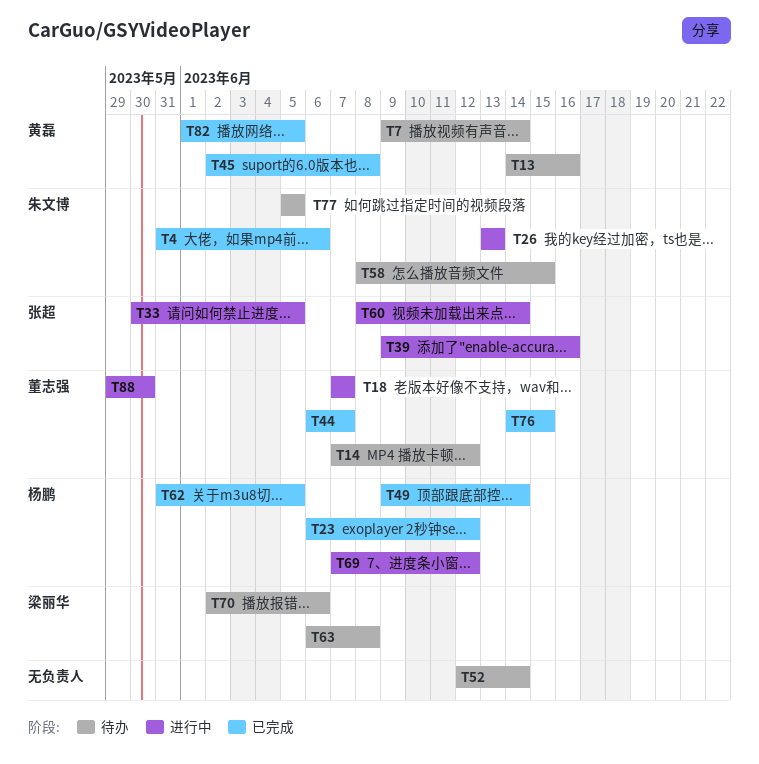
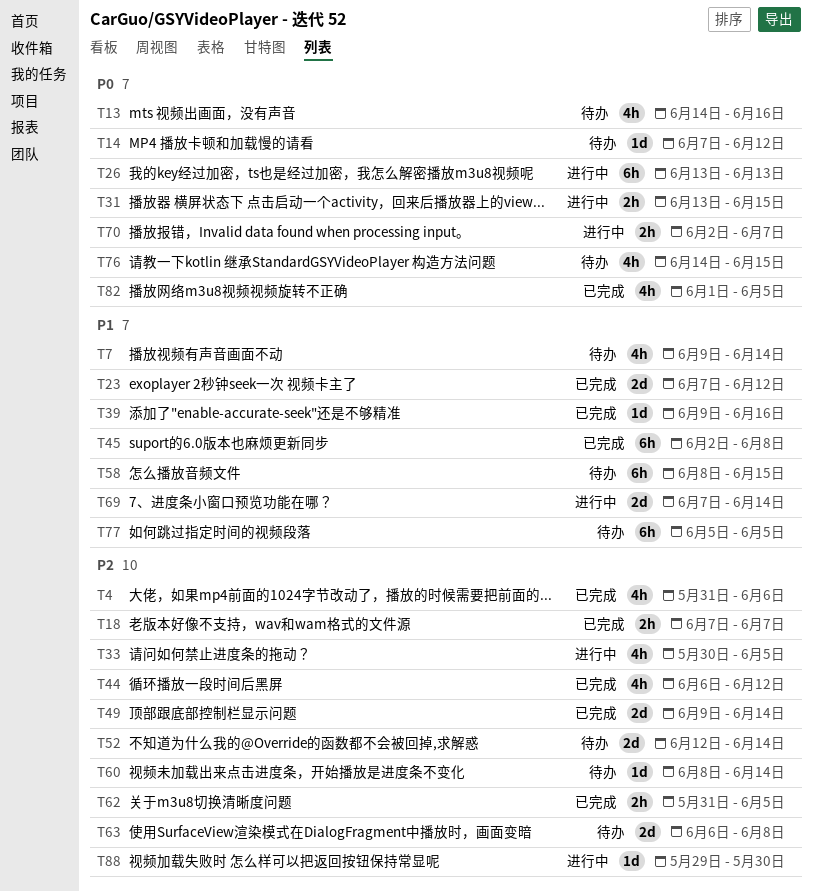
T18, status: 进行中 -> 已完成
T23, start: Jun 6 -> Jun 7
T31: none -> present
T39, status: 进行中 -> 已完成
T44, due: Jun 7 -> Jun 12
T60, status: 进行中 -> 待办
T69, due: Jun 12 -> Jun 14
T70, status: 待办 -> 进行中
T70, due: Jun 6 -> Jun 7
T76, status: 已完成 -> 待办

